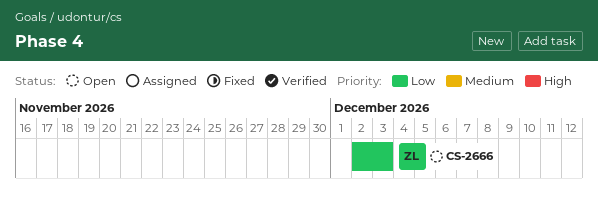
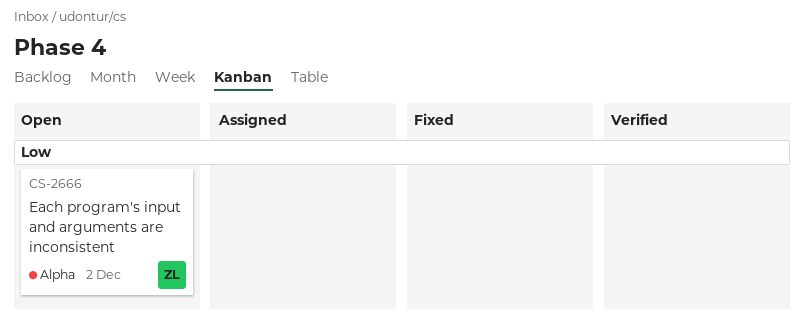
CS-2666, due: Dec 3 -> Dec 2

